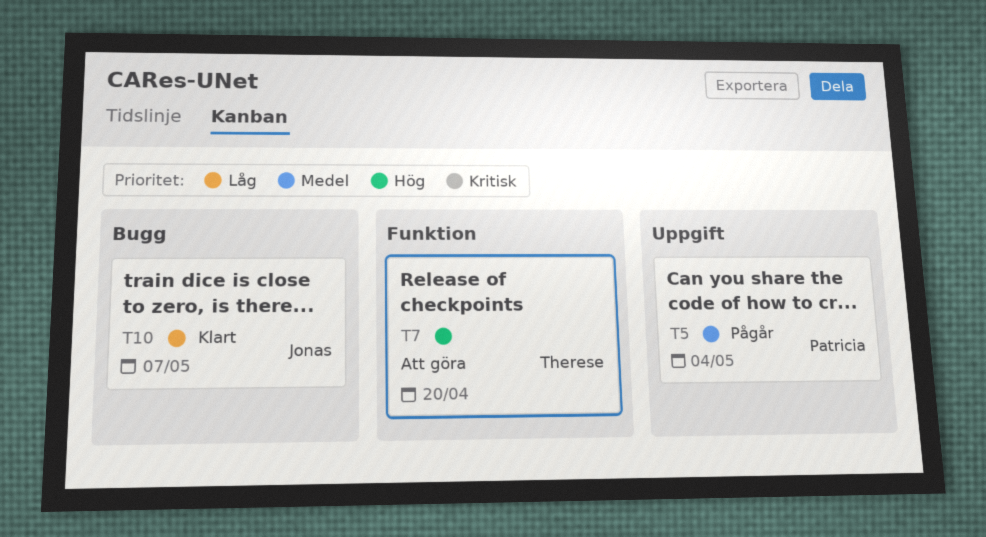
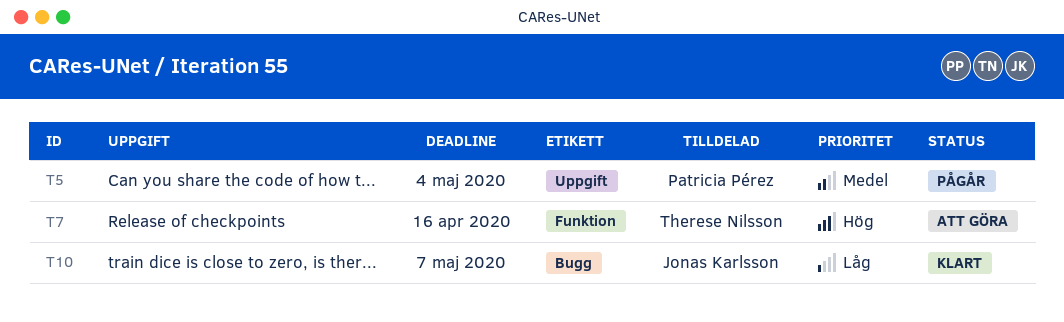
T7, due: Apr 20 -> Apr 16

